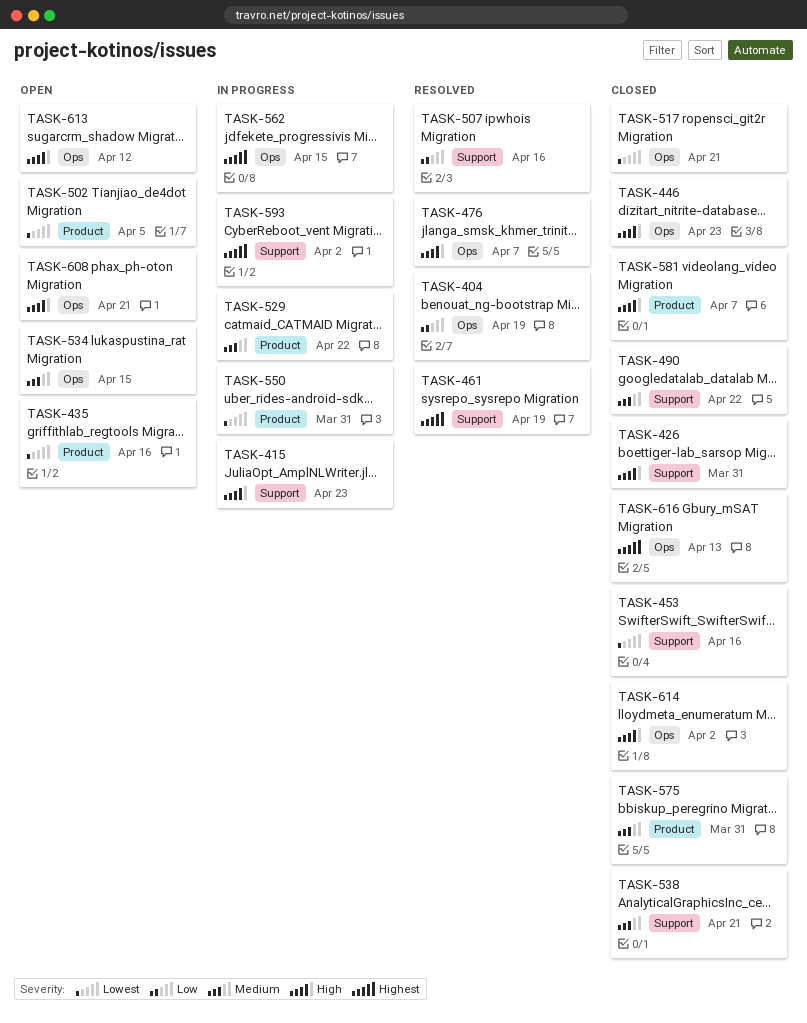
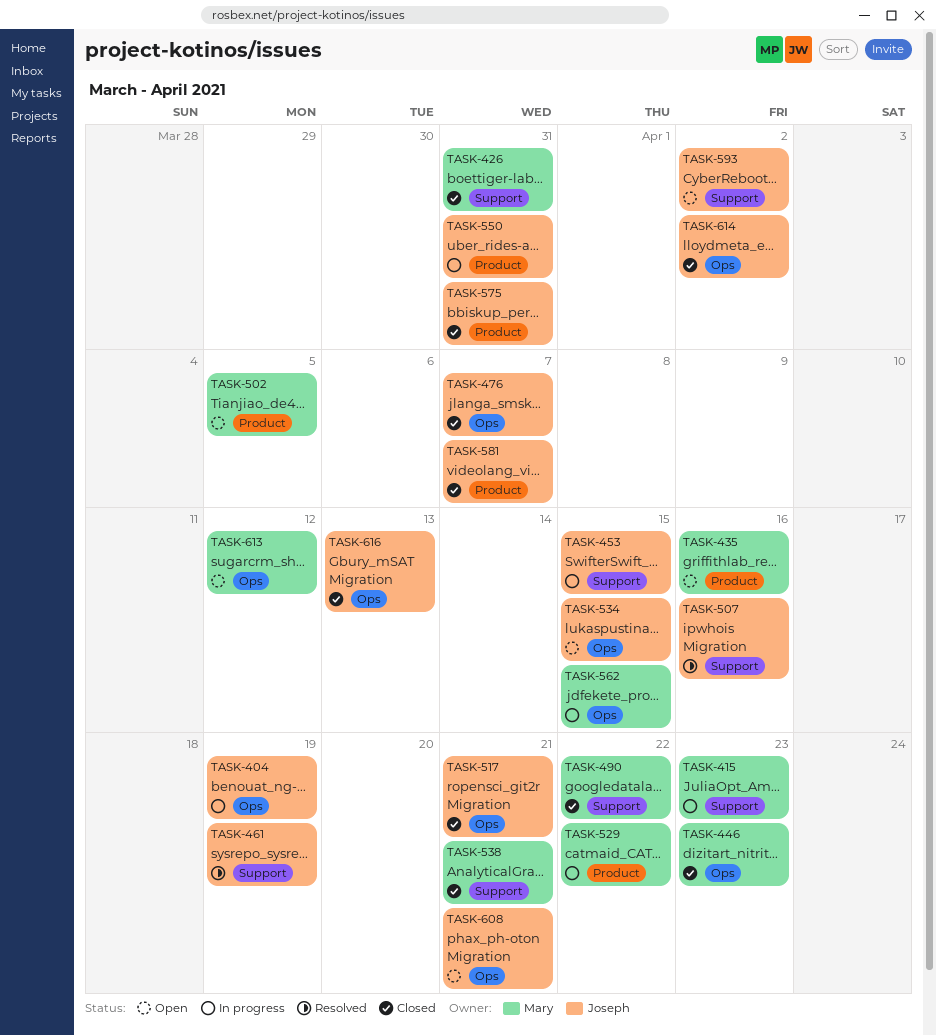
TASK-404, status: Resolved -> In progress
TASK-453, status: Closed -> In progress
TASK-453, due: Apr 16 -> Apr 15
TASK-476, status: Resolved -> Closed
TASK-593, status: In progress -> Open

